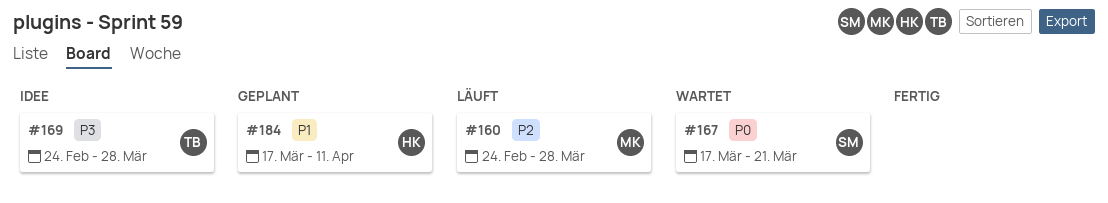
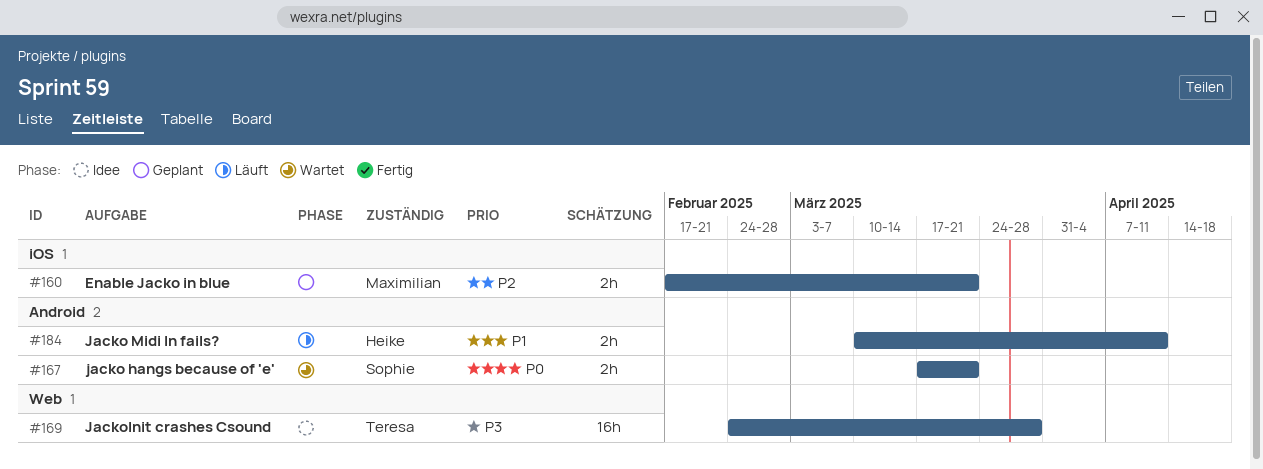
#160, status: Läuft -> Geplant
#160, start: Feb 24 -> Feb 17
#160, due: Mar 28 -> Mar 21
#184, status: Geplant -> Läuft
#184, start: Mar 17 -> Mar 10

